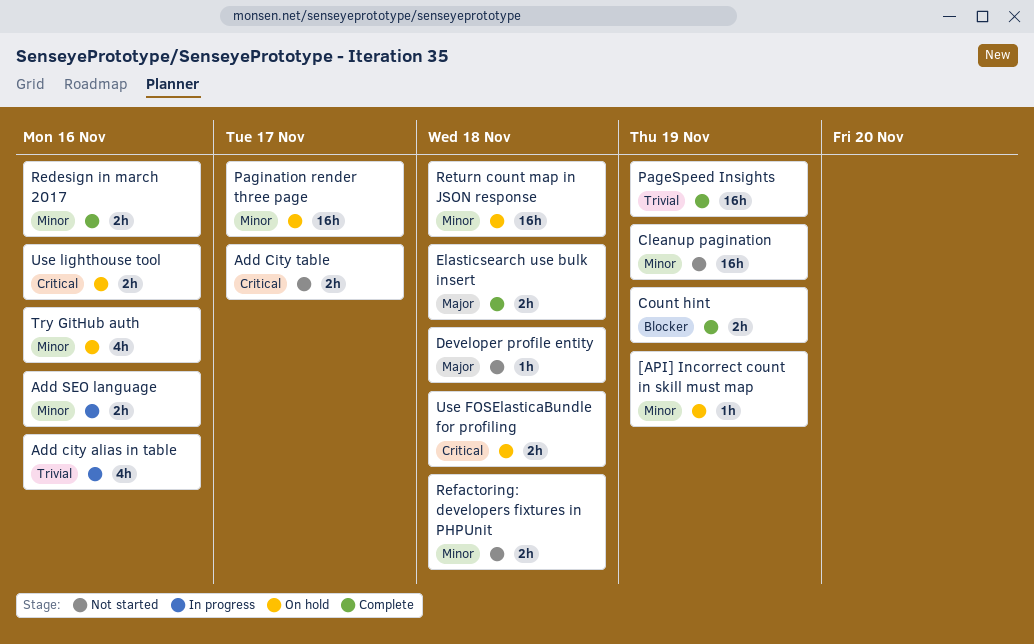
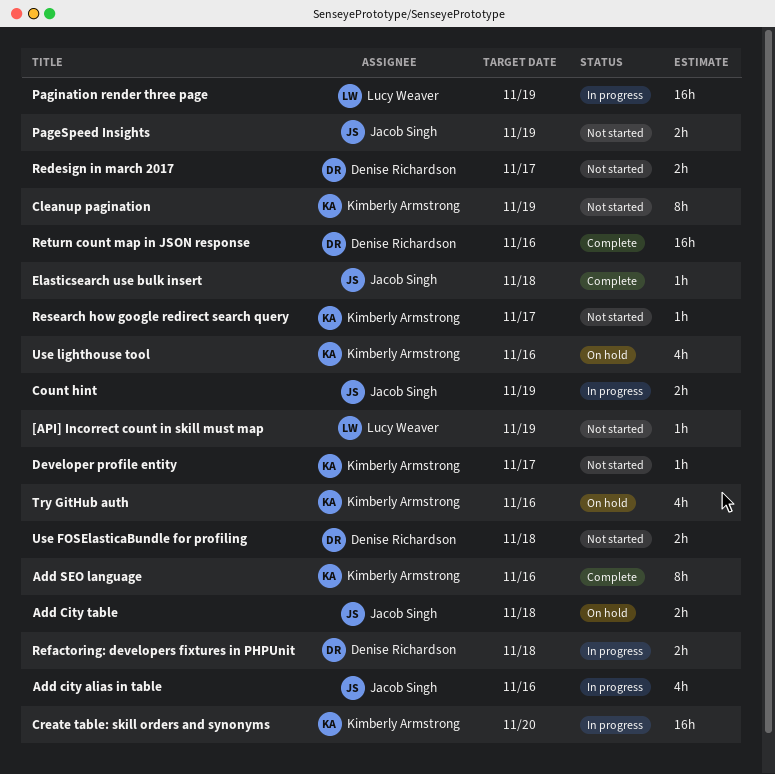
[API] Incorrect count in skill must map, status: On hold -> Not started
Add City table, status: Not started -> On hold
Add City table, due: Nov 17 -> Nov 18
Add SEO language, status: In progress -> Complete
Add SEO language, estimate: 2h -> 8h
Cleanup pagination, estimate: 16h -> 8h
Count hint, status: Complete -> In progress
Create table: skill orders and synonyms: none -> present
Developer profile entity, due: Nov 18 -> Nov 17
Elasticsearch use bulk insert, estimate: 2h -> 1h
PageSpeed Insights, status: Complete -> Not started
PageSpeed Insights, estimate: 16h -> 2h
Pagination render three page, status: On hold -> In progress
Pagination render three page, due: Nov 17 -> Nov 19
Redesign in march 2017, status: Complete -> Not started
Redesign in march 2017, due: Nov 16 -> Nov 17
Refactoring: developers fixtures in PHPUnit, status: Not started -> In progress
Research how google redirect search query: none -> present
Return count map in JSON response, status: On hold -> Complete
Return count map in JSON response, due: Nov 18 -> Nov 16
Use FOSElasticaBundle for profiling, status: On hold -> Not started
Use lighthouse tool, estimate: 2h -> 4h

